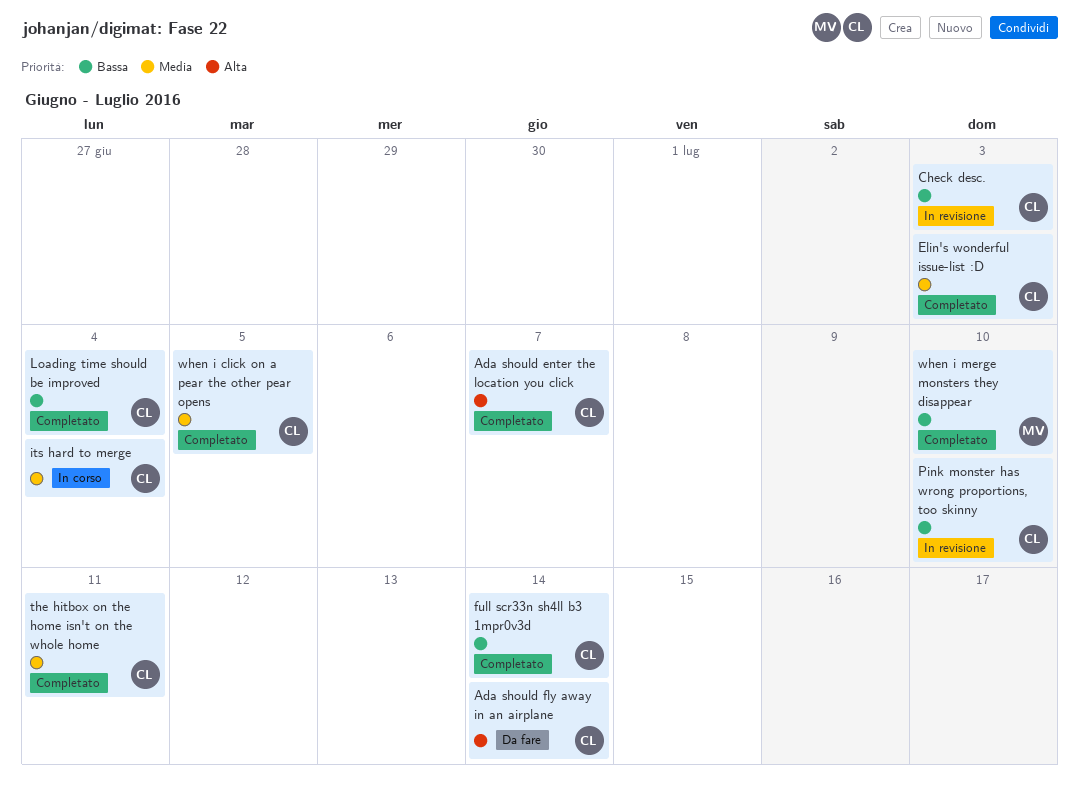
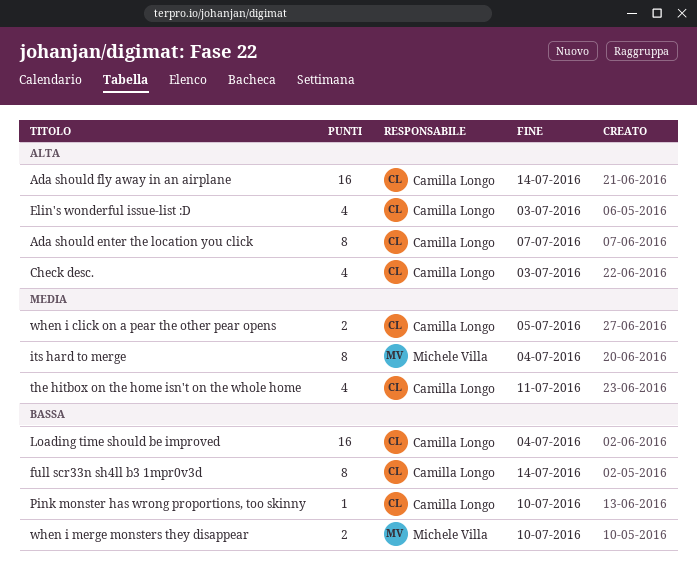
Check desc., priority: Bassa -> Alta
Elin's wonderful issue-list :D, priority: Media -> Alta
its hard to merge, owner: Camilla Longo -> Michele Villa

